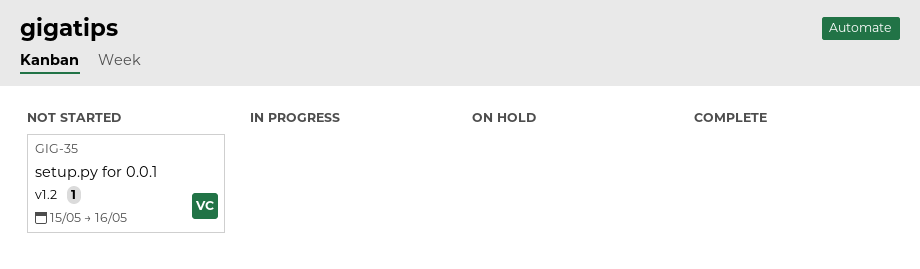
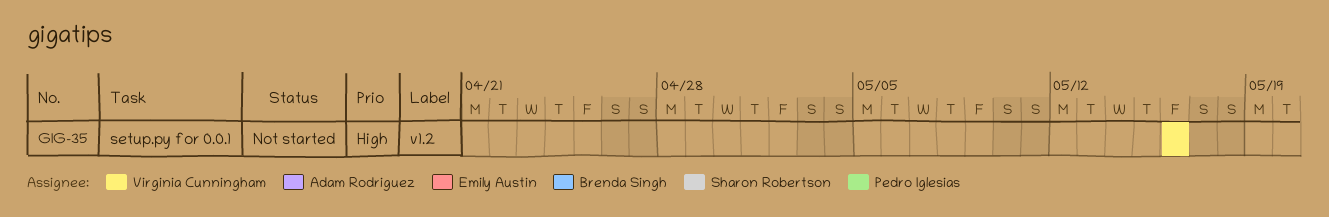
GIG-35, start: May 15 -> May 16

